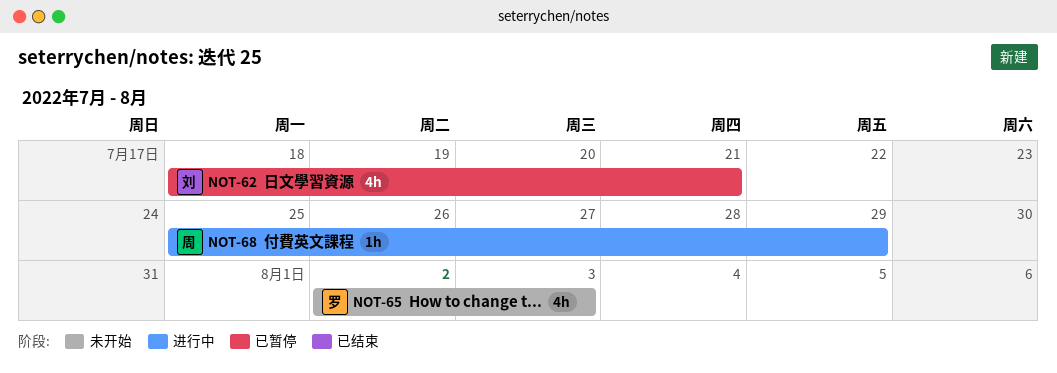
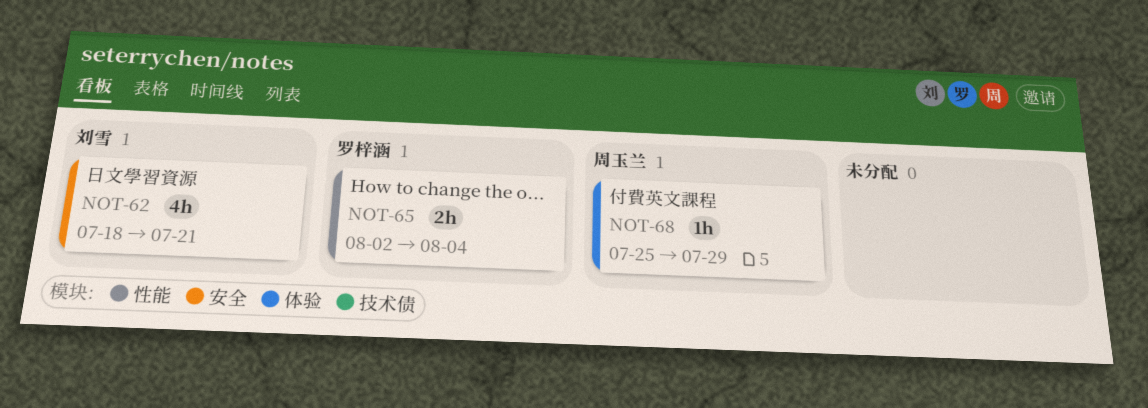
NOT-65, estimate: 4h -> 2h
NOT-65, due: Aug 3 -> Aug 4

